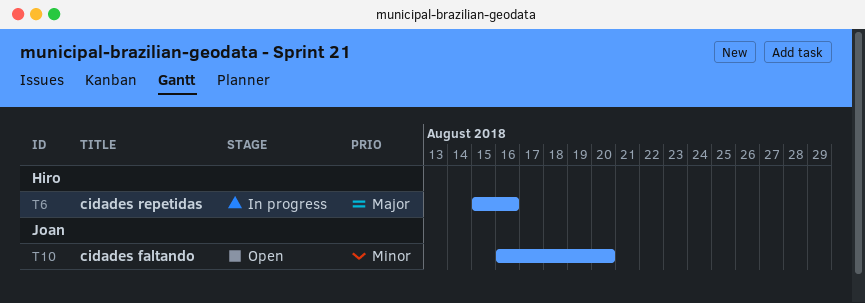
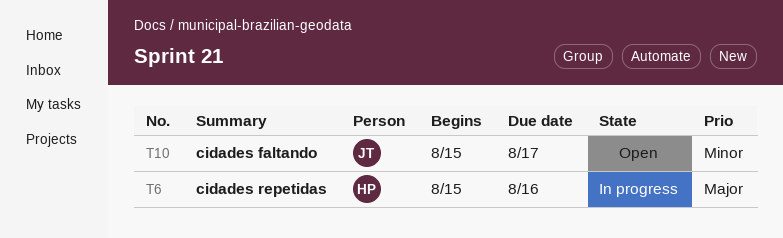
T10, start: Aug 16 -> Aug 15
T10, due: Aug 20 -> Aug 17

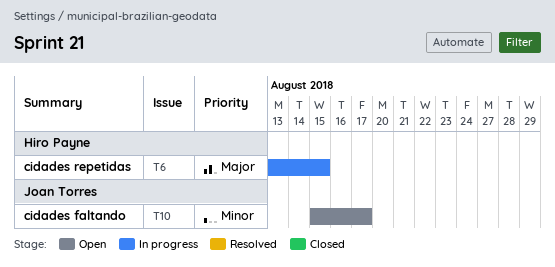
T6, start: Aug 15 -> Aug 13
T6, due: Aug 16 -> Aug 15

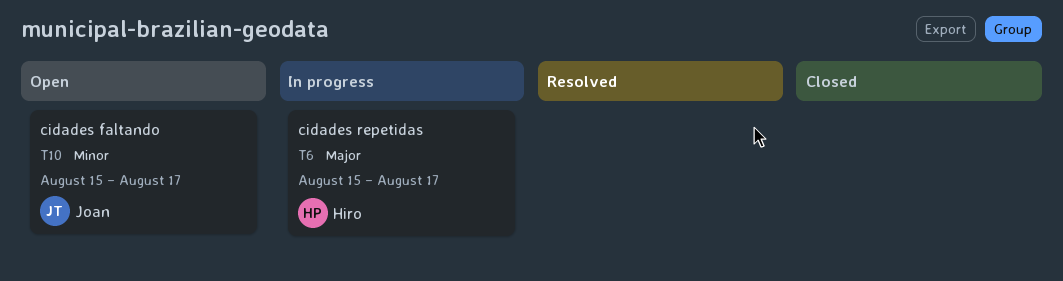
T6, start: Aug 13 -> Aug 15
T6, due: Aug 15 -> Aug 17

